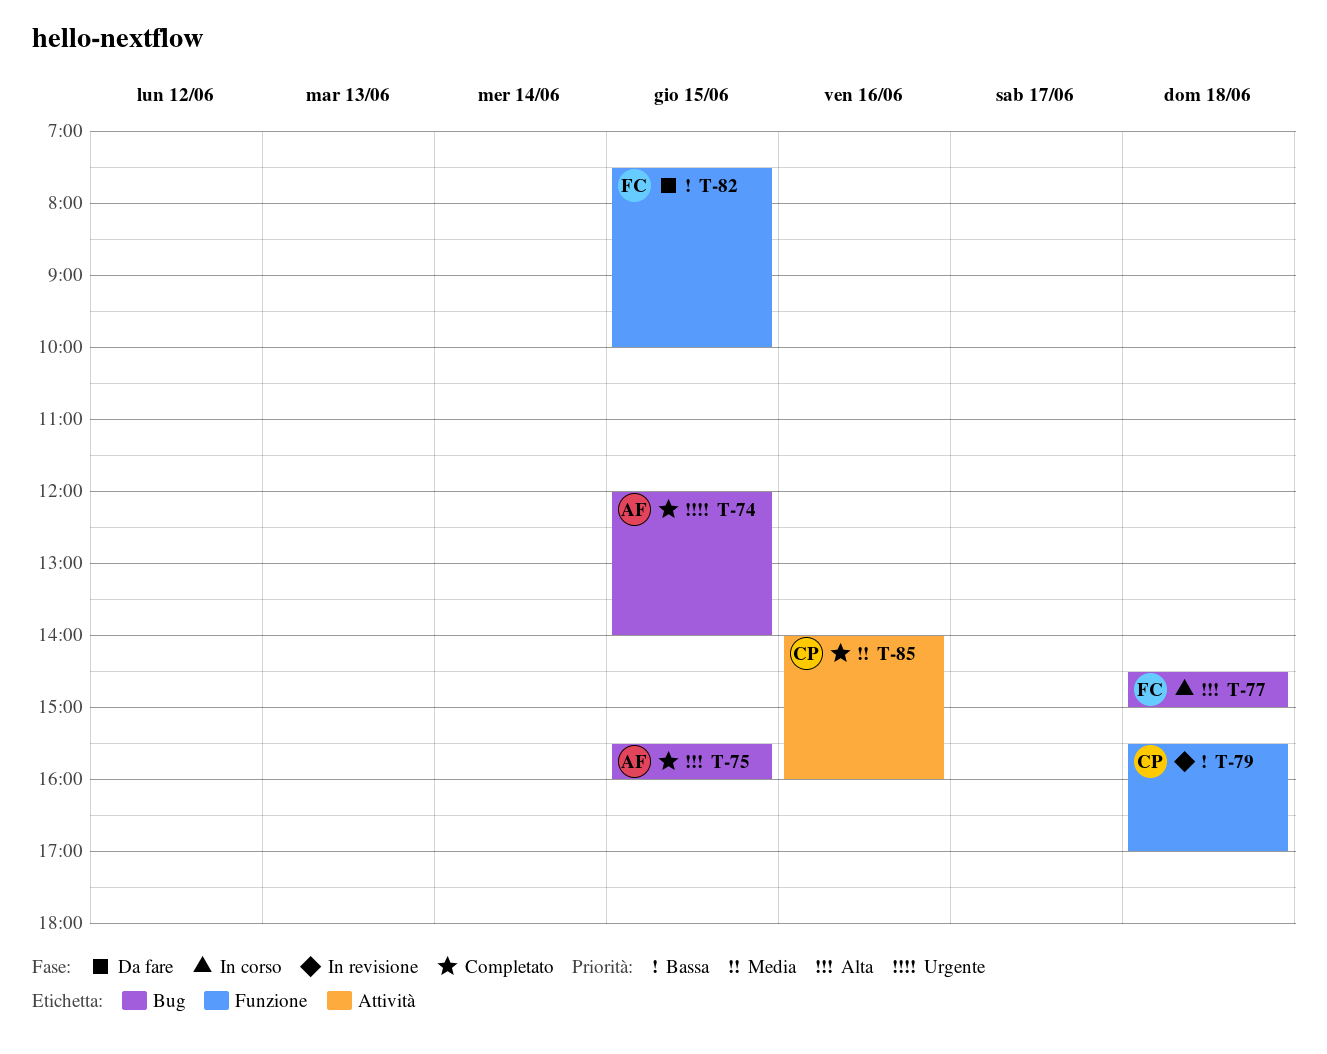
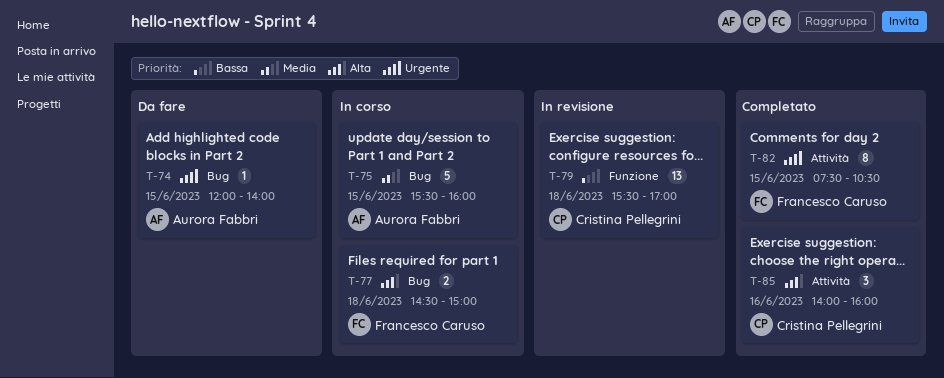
T-74, status: Completato -> Da fare
T-75, status: Completato -> In corso
T-75, priority: Alta -> Media
T-82, status: Da fare -> Completato
T-82, priority: Bassa -> Urgente
T-82, label: Funzione -> Attività
T-82, ends: 10:00 -> 10:30
T-85, priority: Media -> Alta

